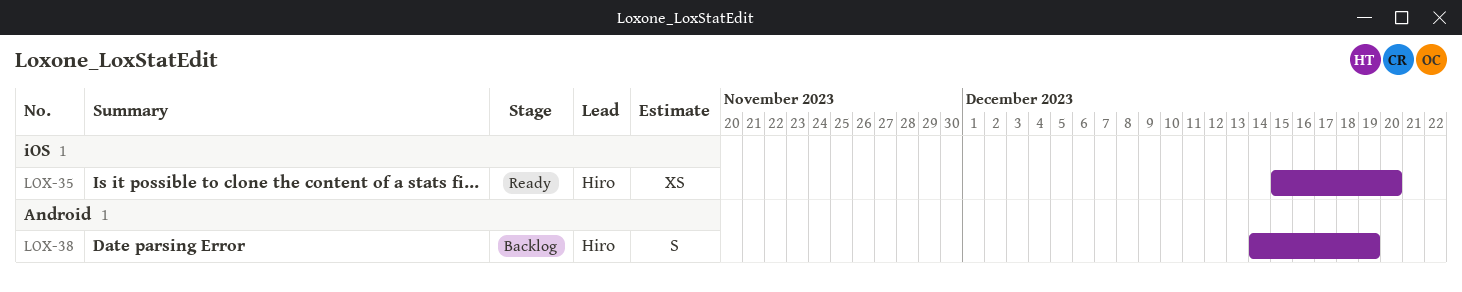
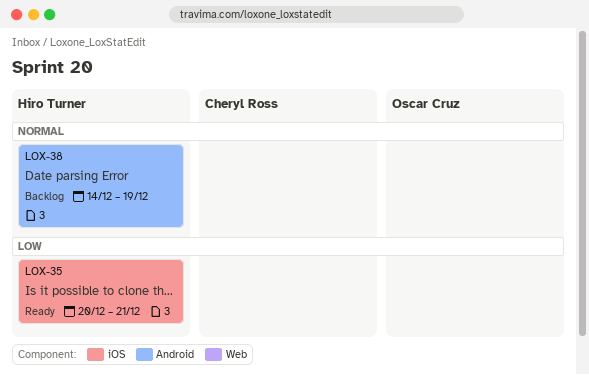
LOX-35, start: Dec 15 -> Dec 20
LOX-35, due: Dec 20 -> Dec 21

